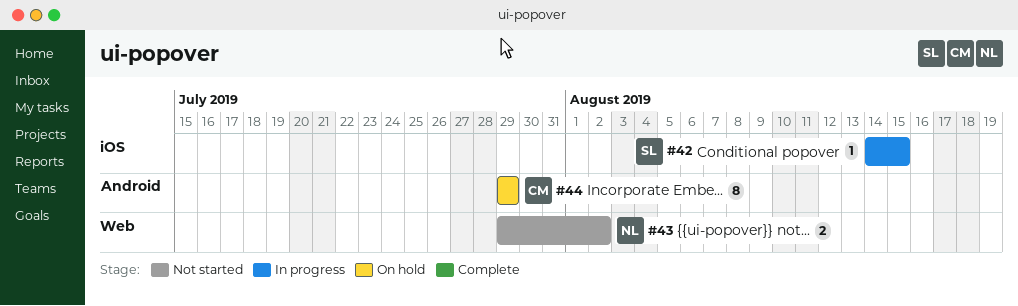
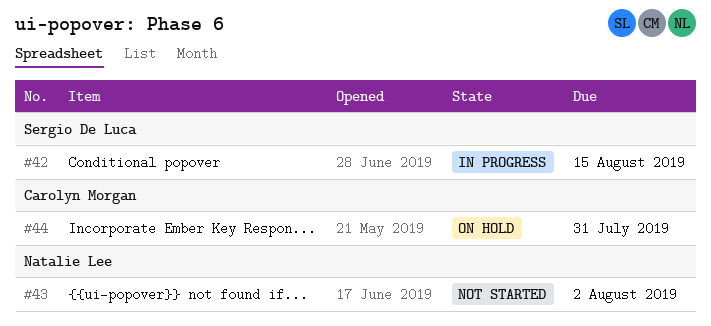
#44, due: Jul 29 -> Jul 31

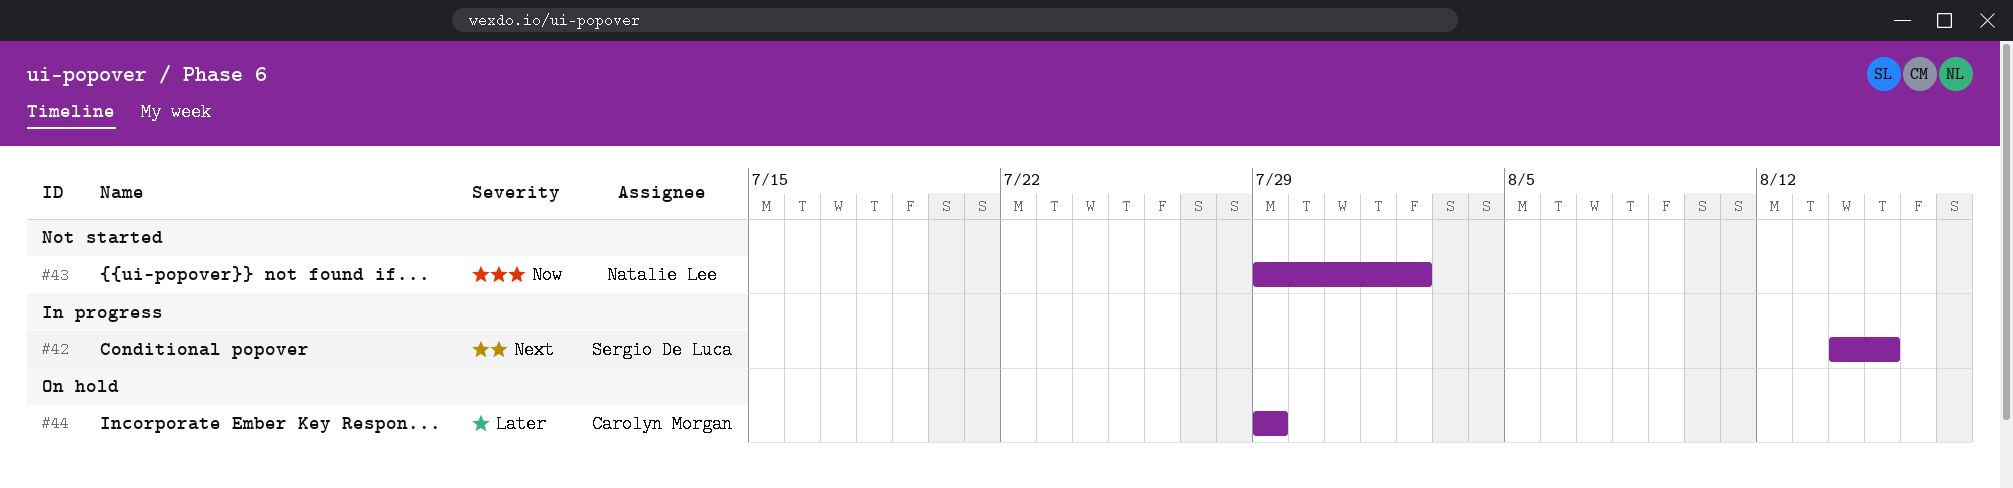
#44, due: Jul 31 -> Jul 29

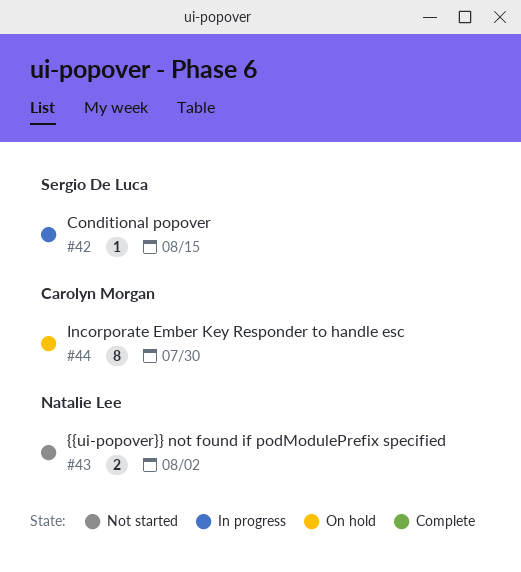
#44, due: Jul 29 -> Jul 30

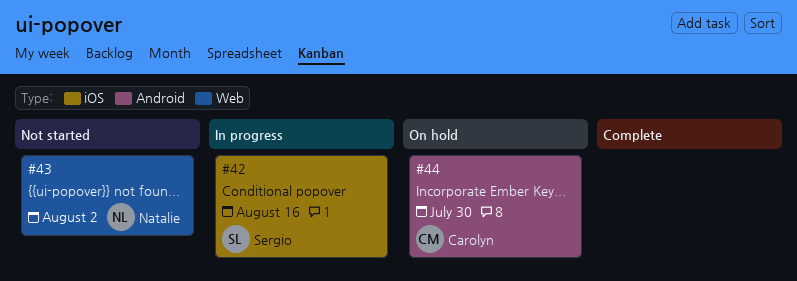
#42, due: Aug 15 -> Aug 16

